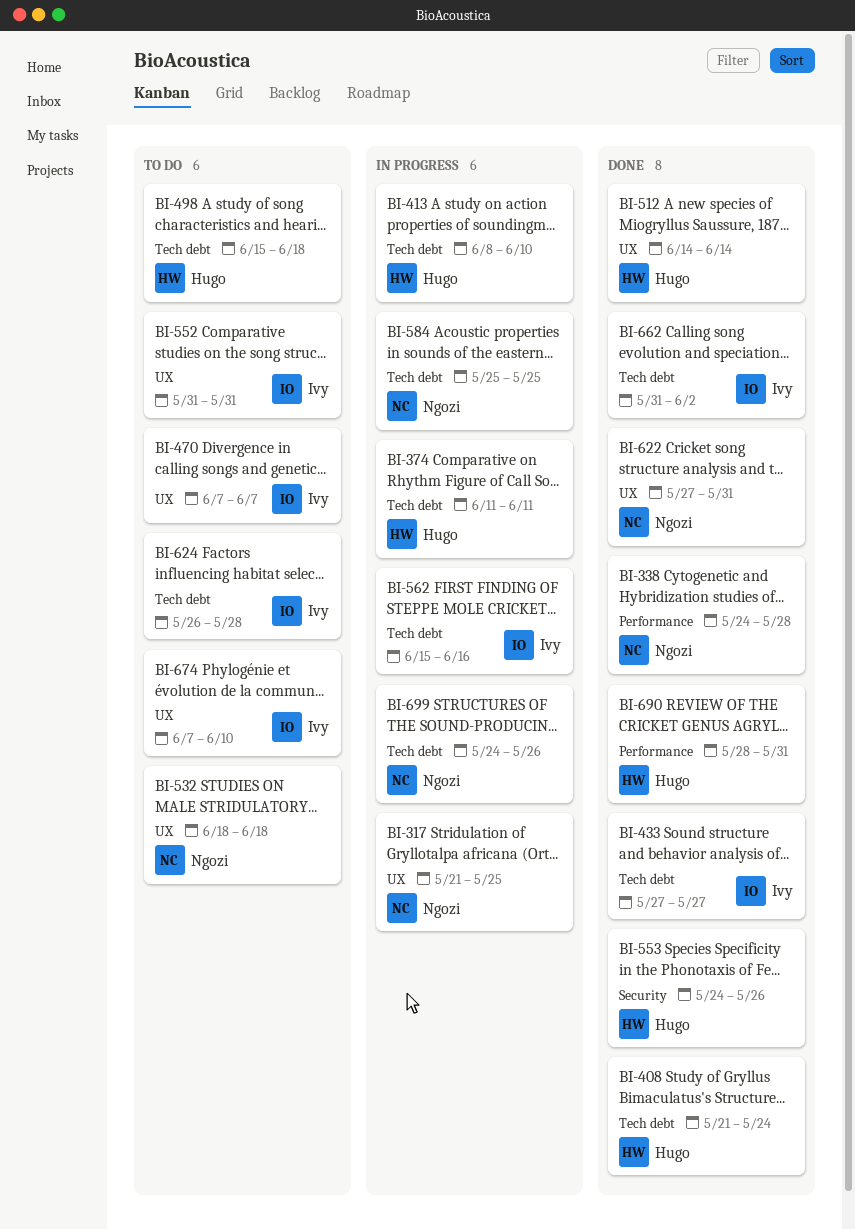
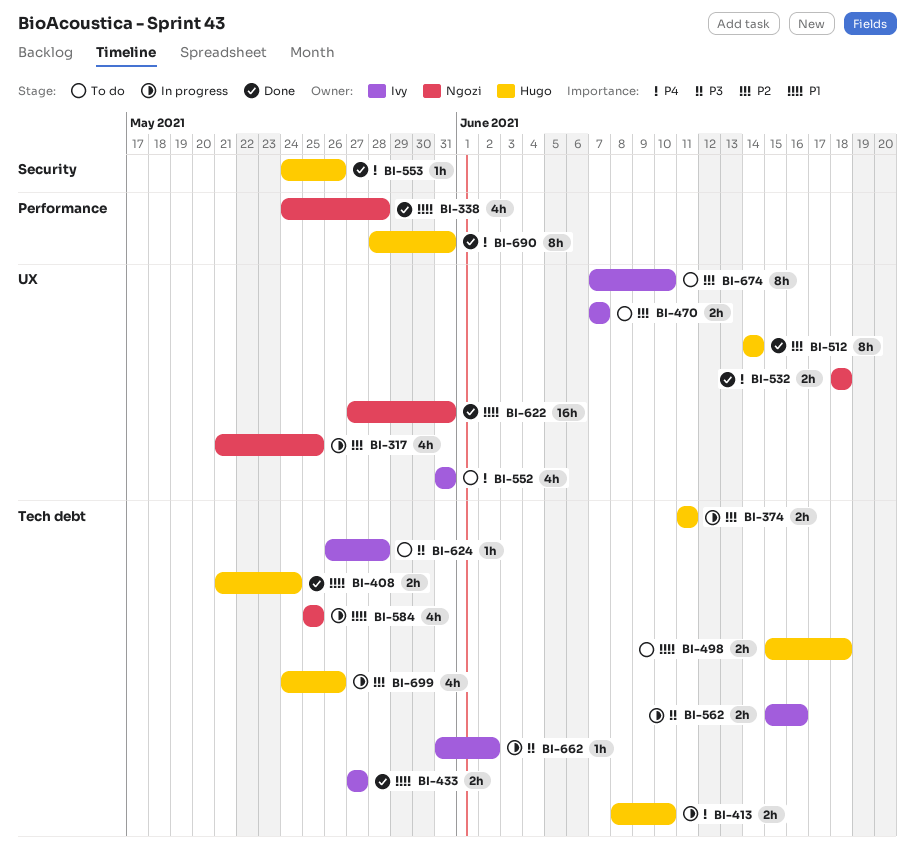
BI-532, status: To do -> Done
BI-662, status: Done -> In progress
BI-699, owner: Ngozi -> Hugo

